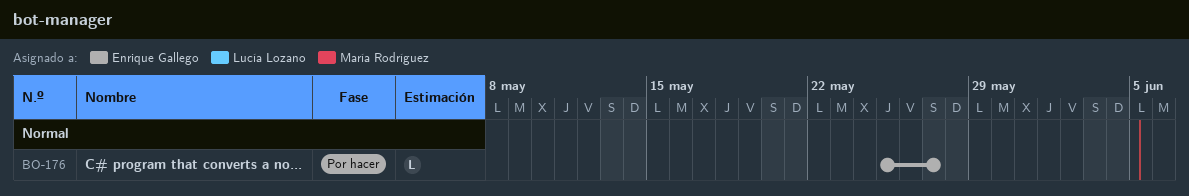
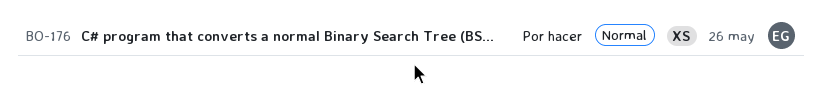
BO-176, estimate: L -> XS
BO-176, due: May 27 -> May 26

